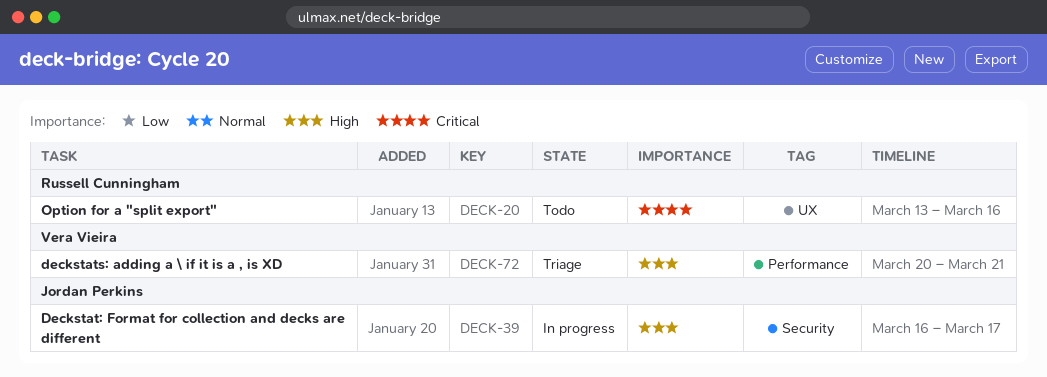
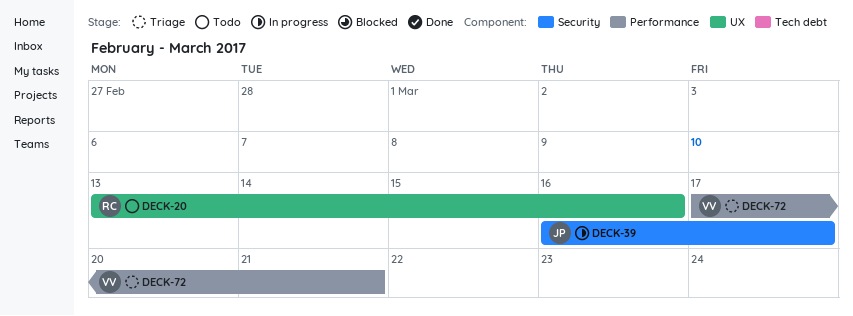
DECK-72, start: Mar 20 -> Mar 17

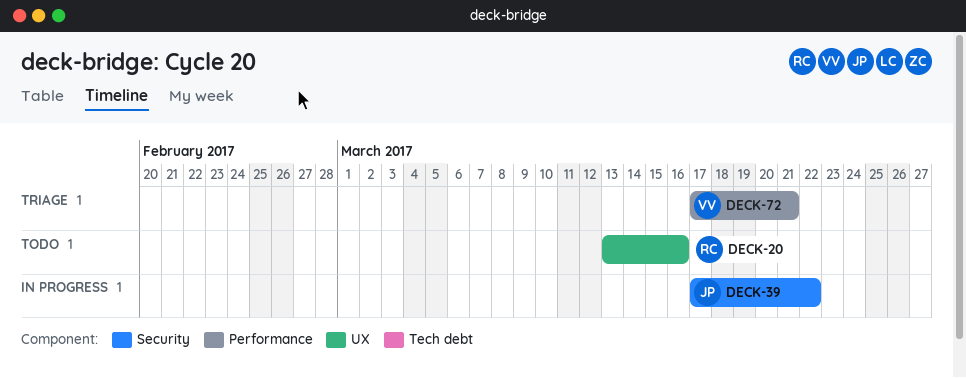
DECK-39, start: Mar 16 -> Mar 17
DECK-39, due: Mar 17 -> Mar 22

